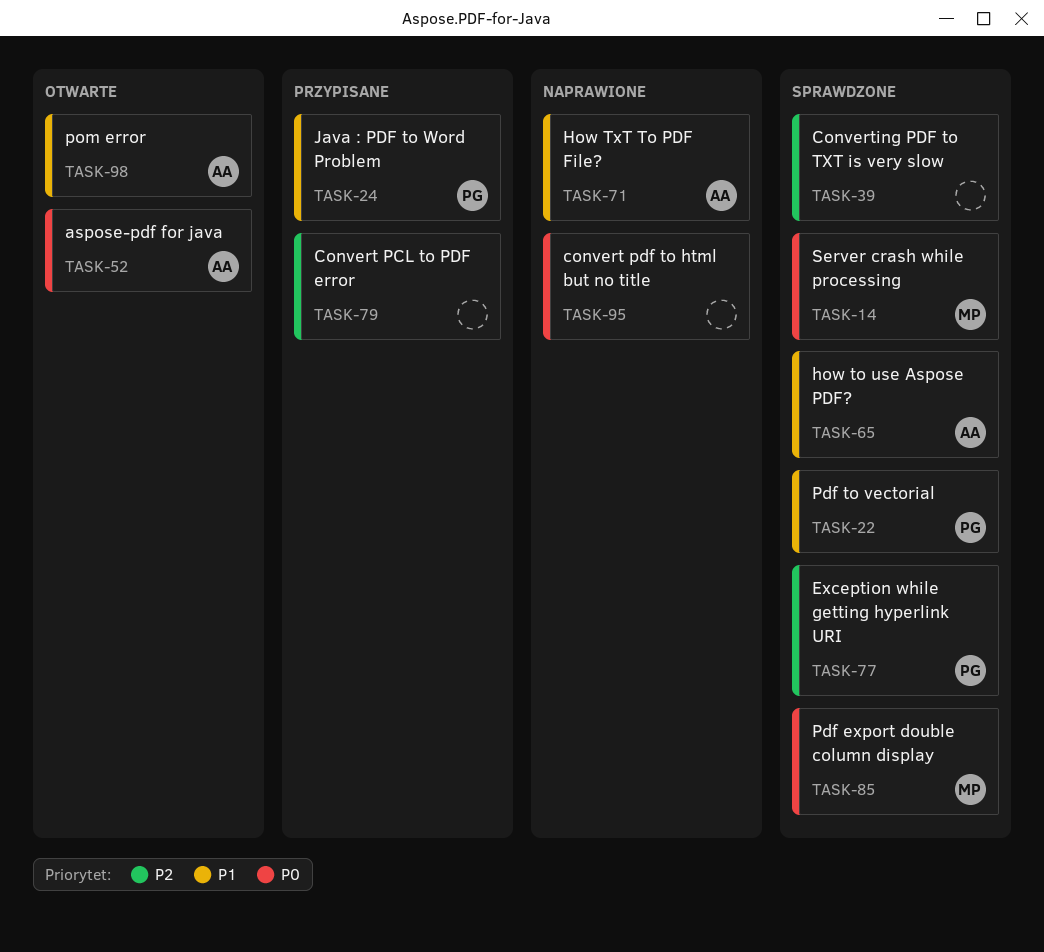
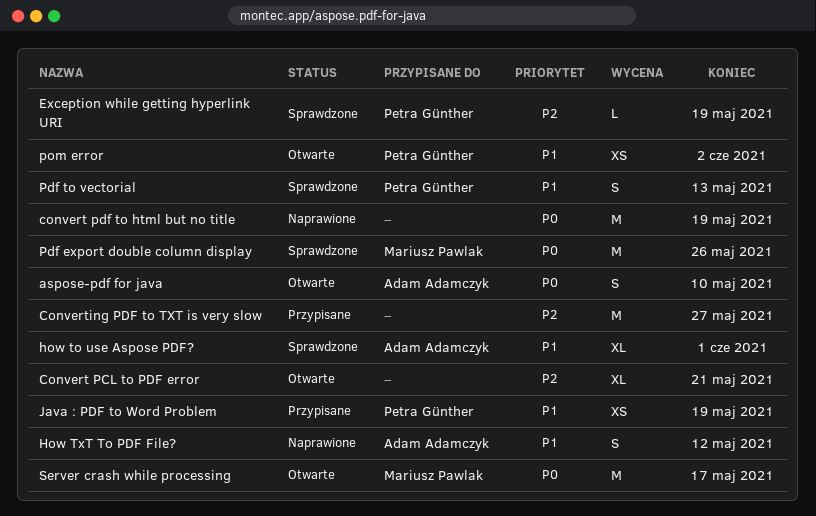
Convert PCL to PDF error, status: Przypisane -> Otwarte
Converting PDF to TXT is very slow, status: Sprawdzone -> Przypisane
pom error, owner: Adam Adamczyk -> Petra Günther
Server crash while processing, status: Sprawdzone -> Otwarte

